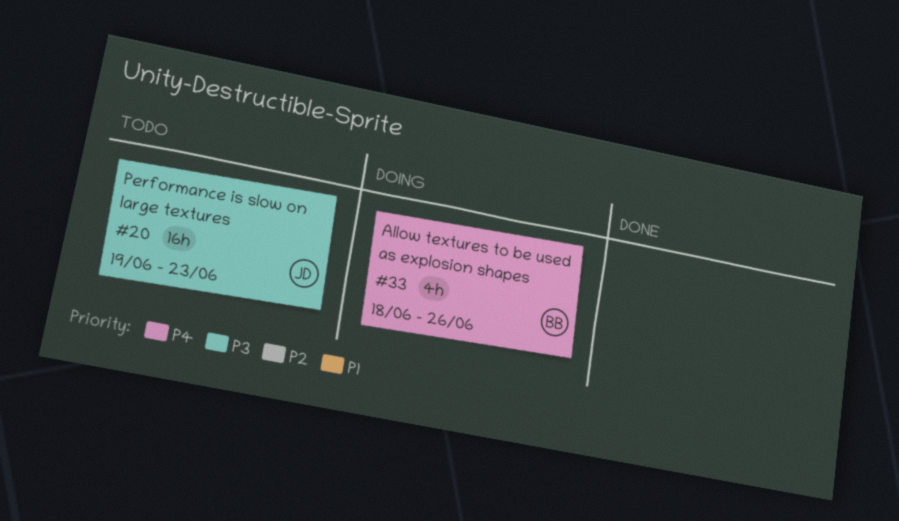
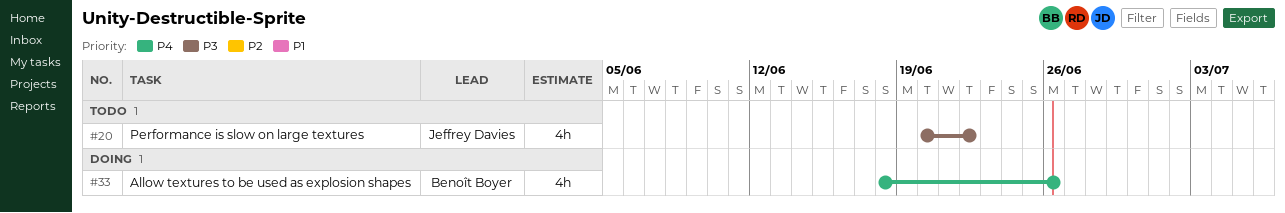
#20, estimate: 16h -> 4h
#20, start: Jun 19 -> Jun 20
#20, due: Jun 23 -> Jun 22

